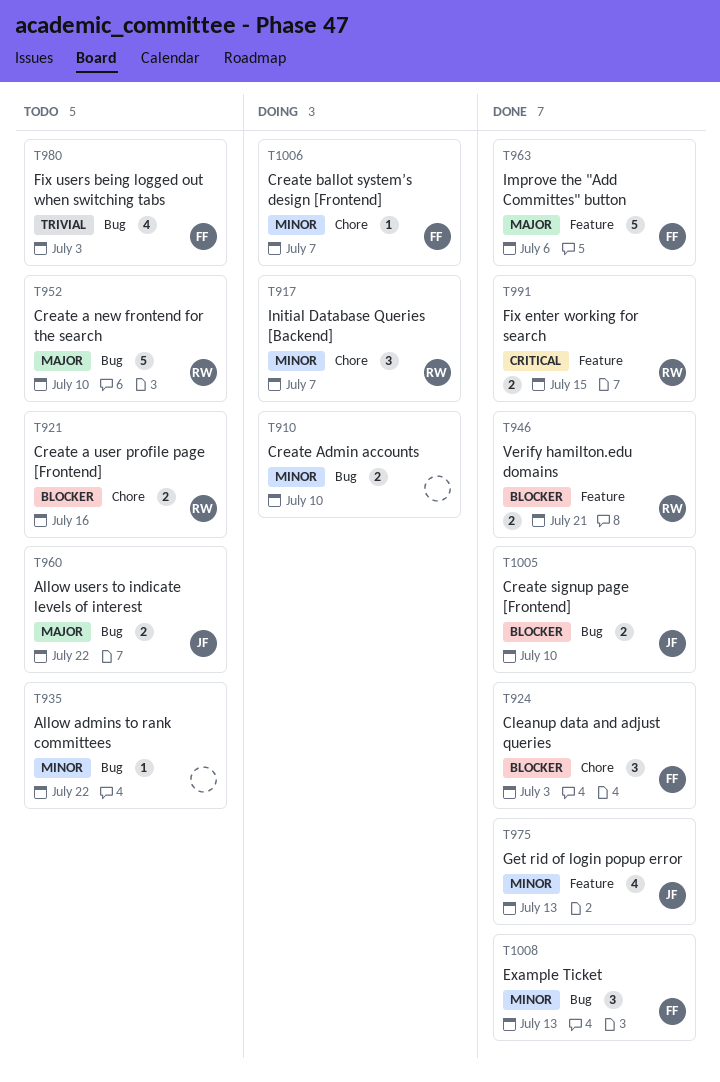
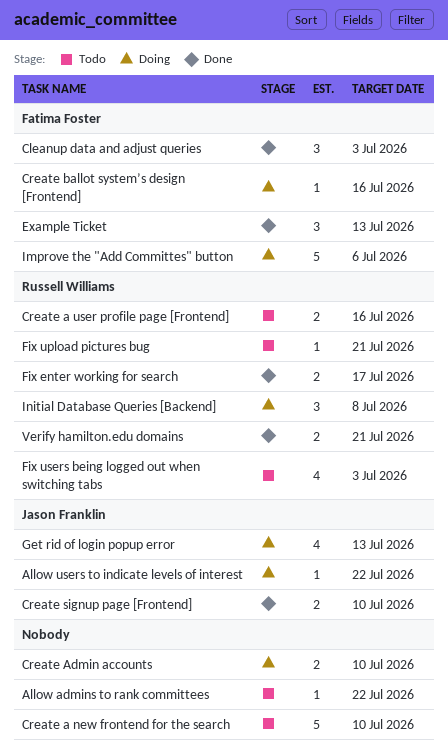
Allow users to indicate levels of interest, status: Todo -> Doing
Allow users to indicate levels of interest, estimate: 2 -> 1
Create a new frontend for the search, owner: Russell Williams -> none
Create ballot system’s design [Frontend], due: Jul 7 -> Jul 16
Fix enter working for search, due: Jul 15 -> Jul 17
Fix upload pictures bug: none -> present
Fix users being logged out when switching tabs, owner: Fatima Foster -> Russell Williams
Get rid of login popup error, status: Done -> Doing
Improve the "Add Committes" button, status: Done -> Doing
Initial Database Queries [Backend], due: Jul 7 -> Jul 8

